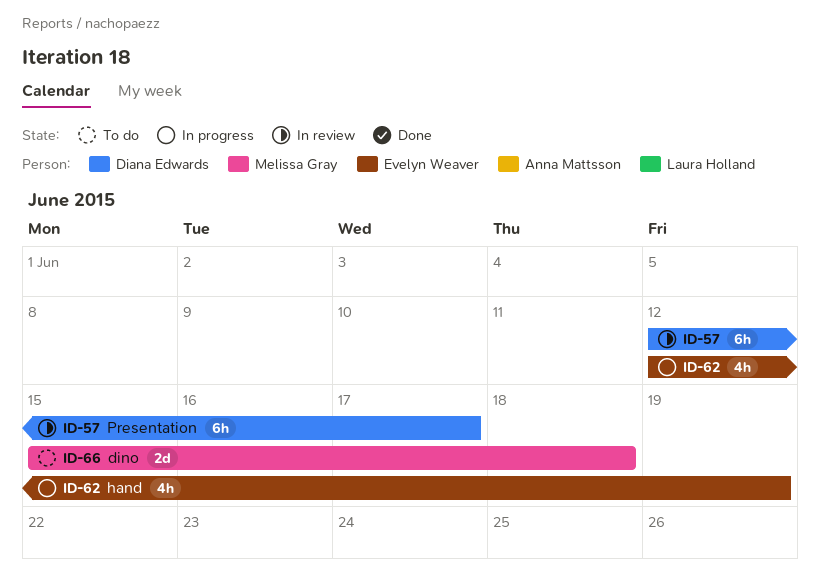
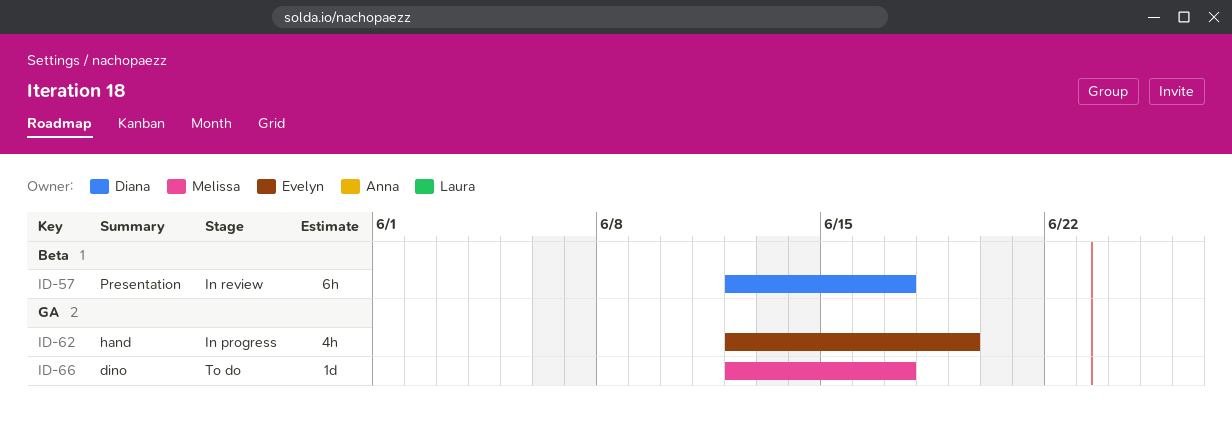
ID-66, estimate: 2d -> 1d
ID-66, start: Jun 15 -> Jun 12
ID-66, due: Jun 18 -> Jun 17

